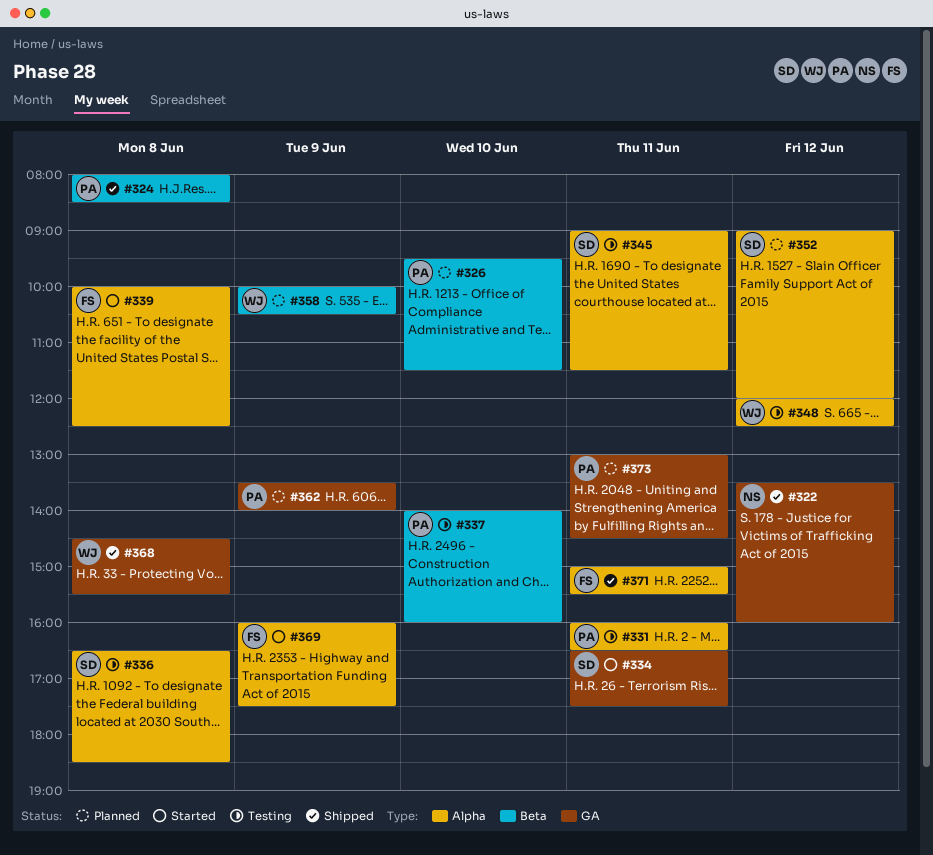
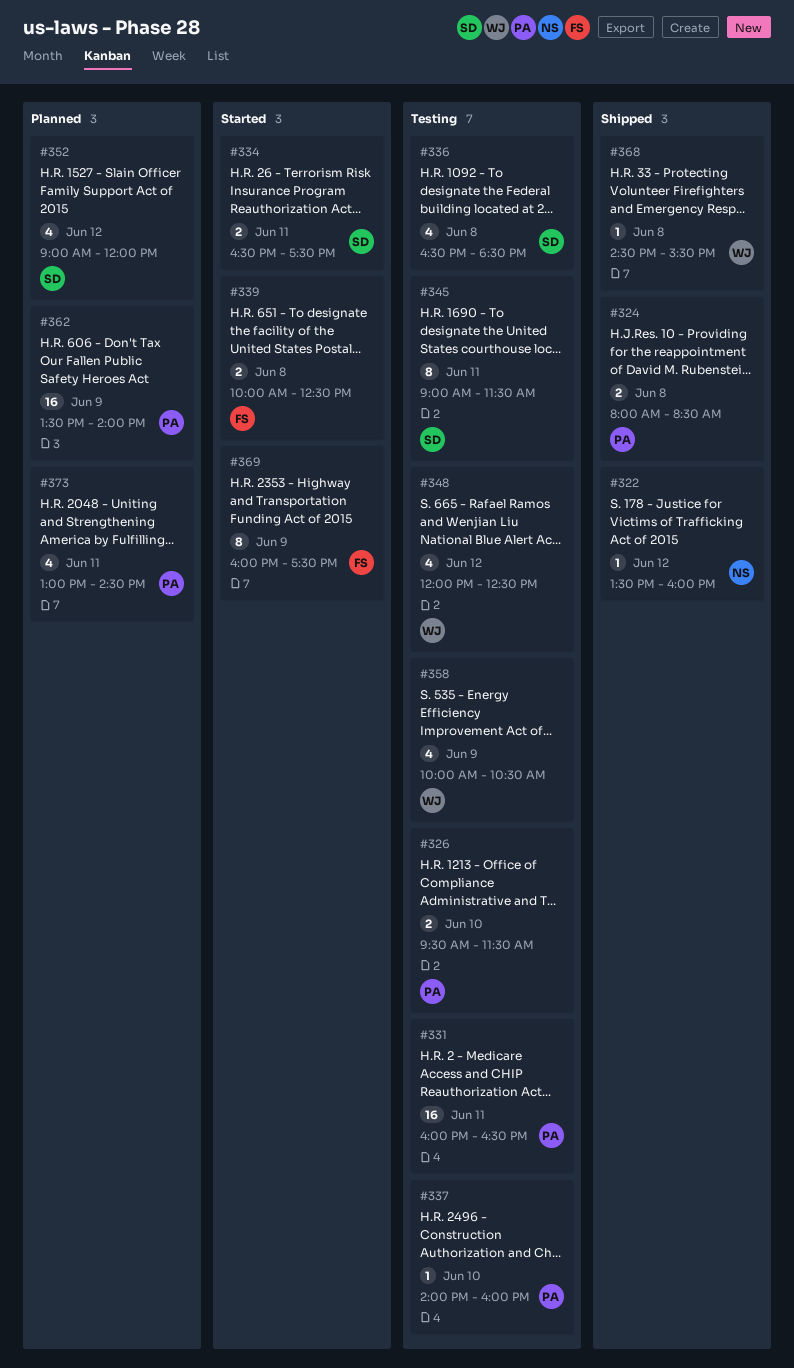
#326, status: Planned -> Testing
#358, status: Planned -> Testing
#371: present -> none

